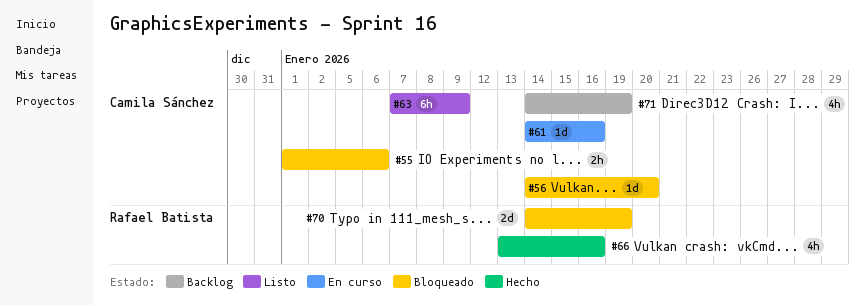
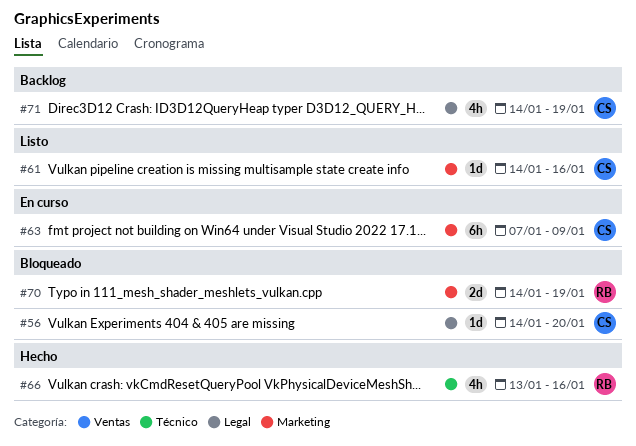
#55: present -> none
#61, status: En curso -> Listo
#63, status: Listo -> En curso

